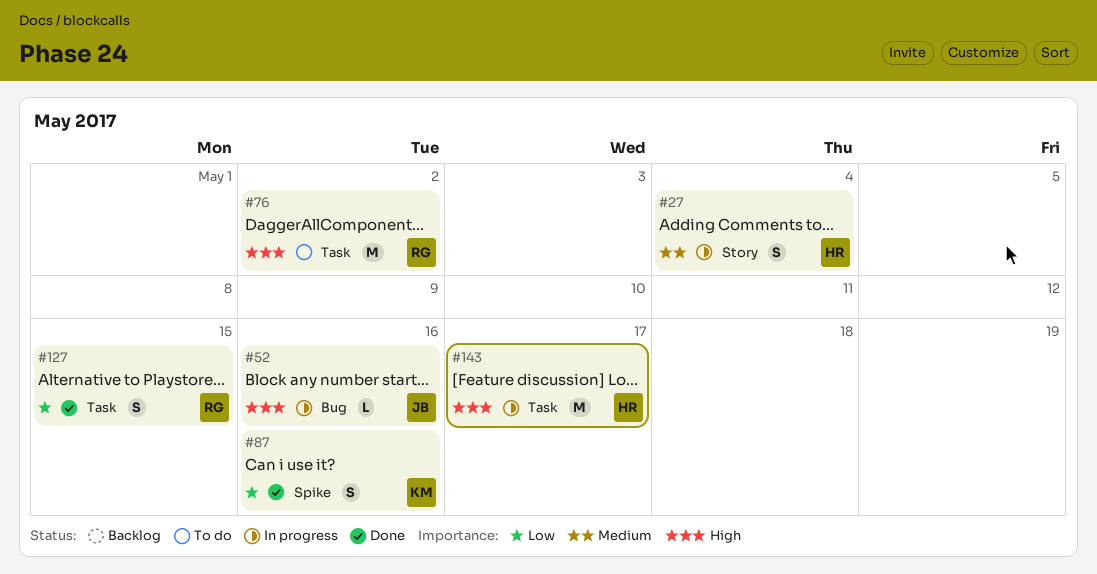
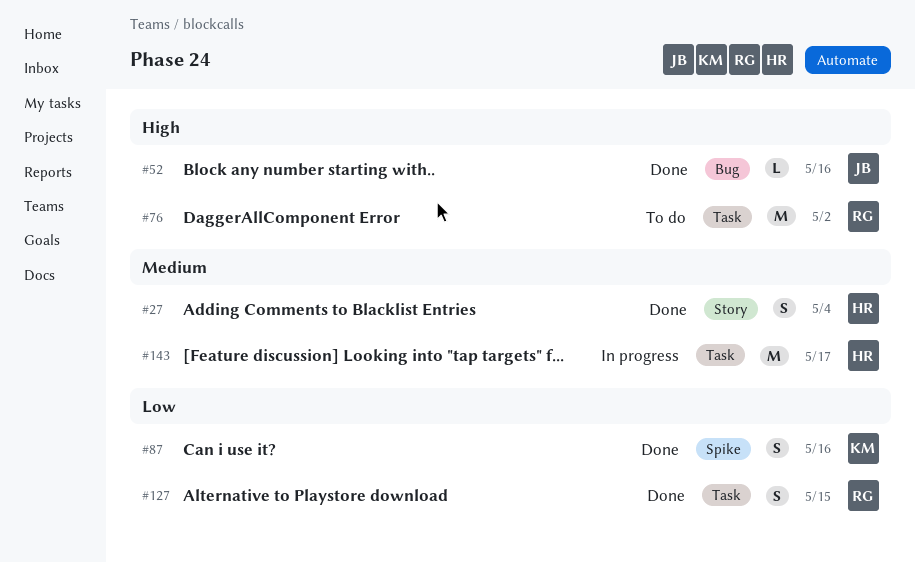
#27, status: In progress -> Done
#52, status: In progress -> Done
#143, priority: High -> Medium

